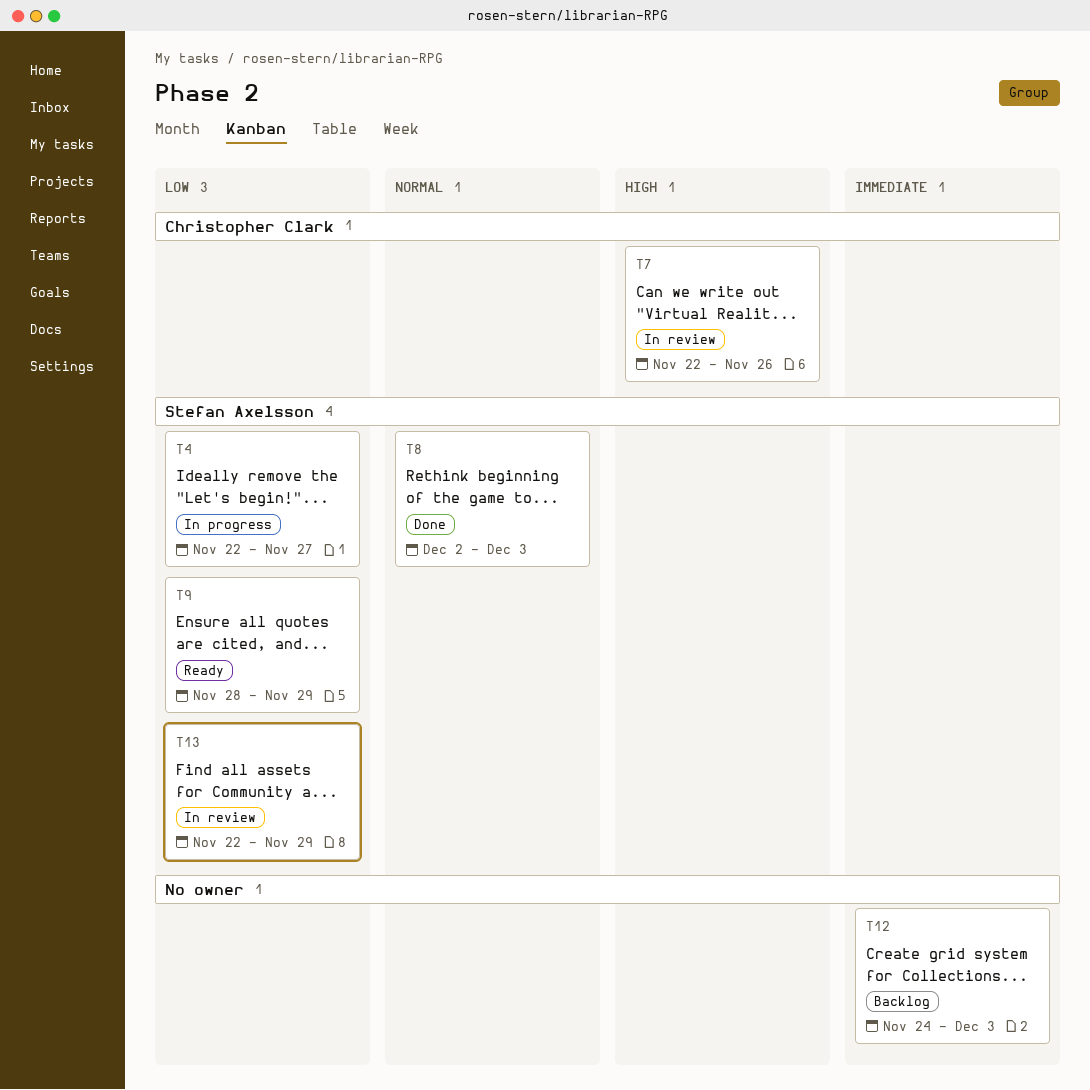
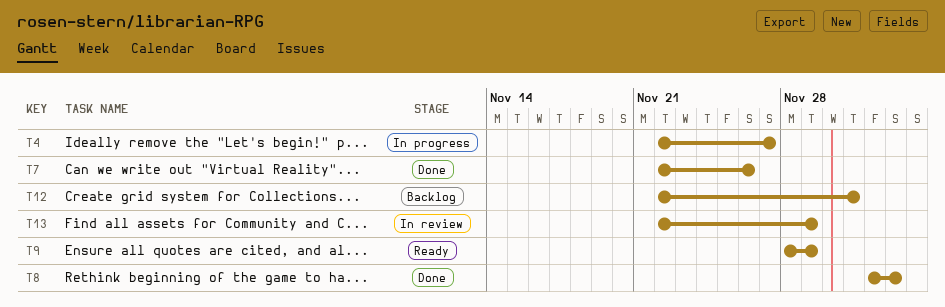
T7, status: In review -> Done
T12, start: Nov 24 -> Nov 22
T12, due: Dec 3 -> Dec 1

